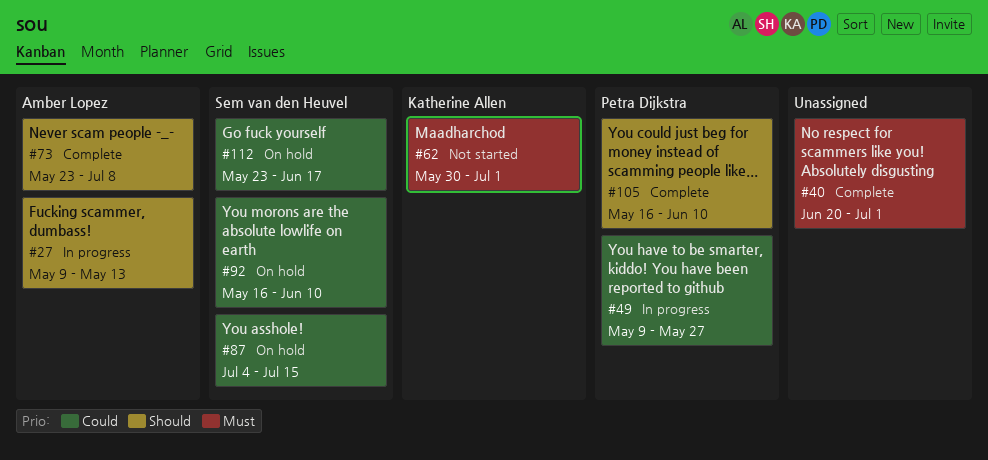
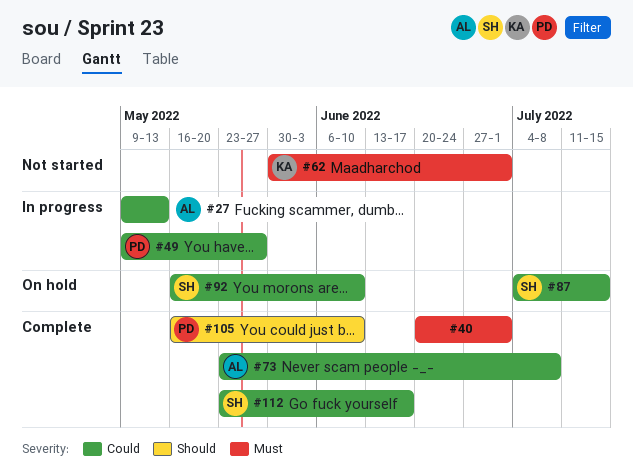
#27, priority: Should -> Could
#73, priority: Should -> Could
#112, status: On hold -> Complete

